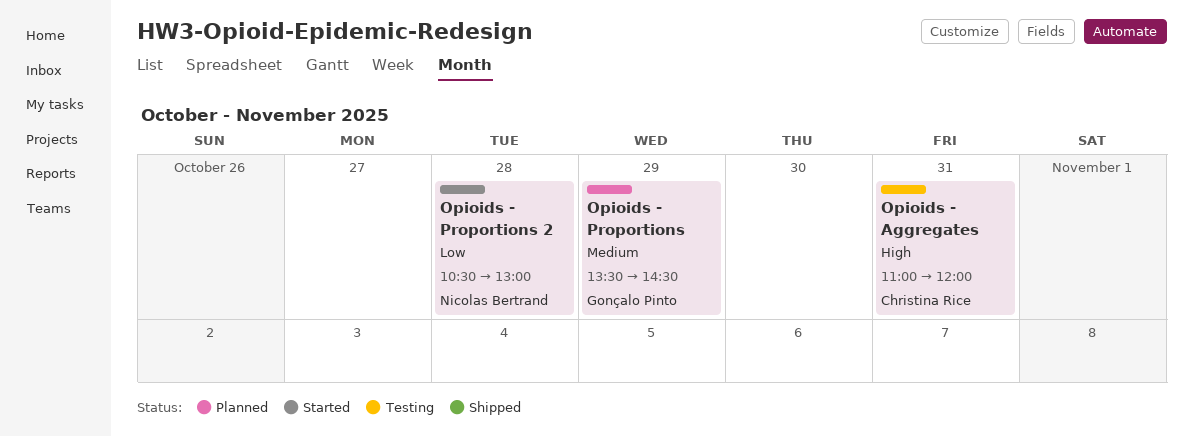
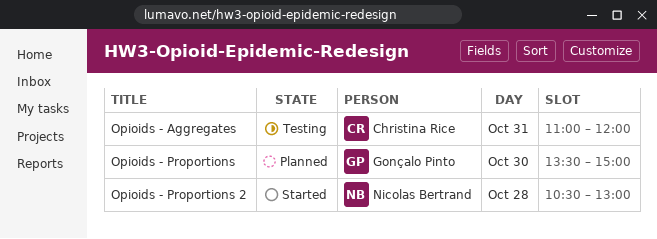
Opioids - Proportions, day: Oct 29 -> Oct 30
Opioids - Proportions, ends: 14:30 -> 15:00

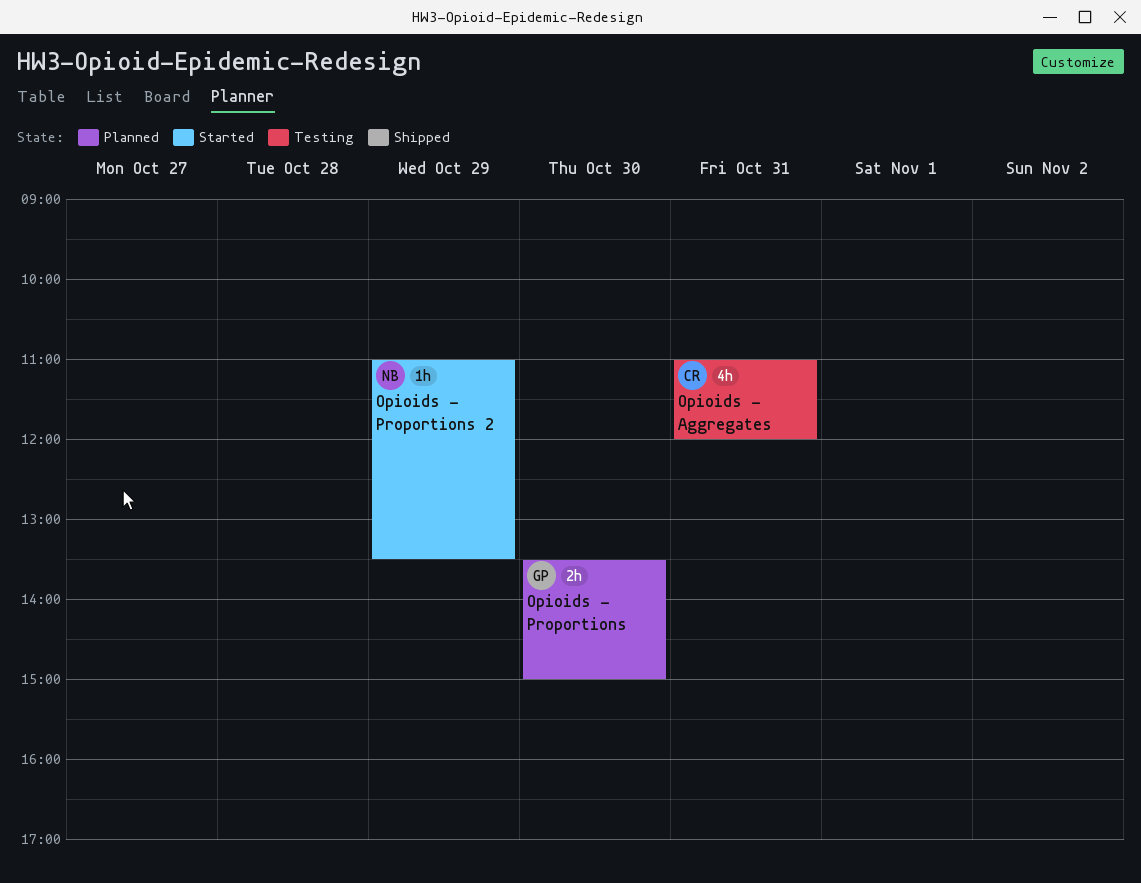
Opioids - Proportions 2, day: Oct 28 -> Oct 29
Opioids - Proportions 2, begins: 10:30 -> 11:00
Opioids - Proportions 2, ends: 13:00 -> 13:30

